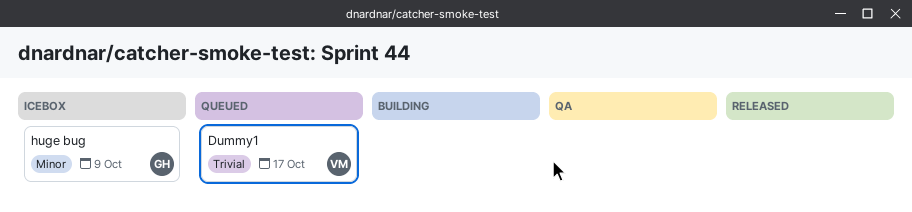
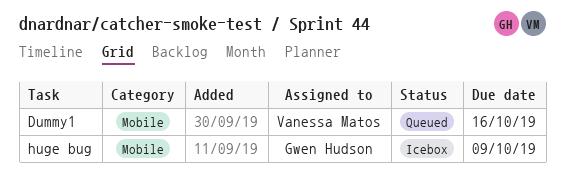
Dummy1, due: Oct 17 -> Oct 16

